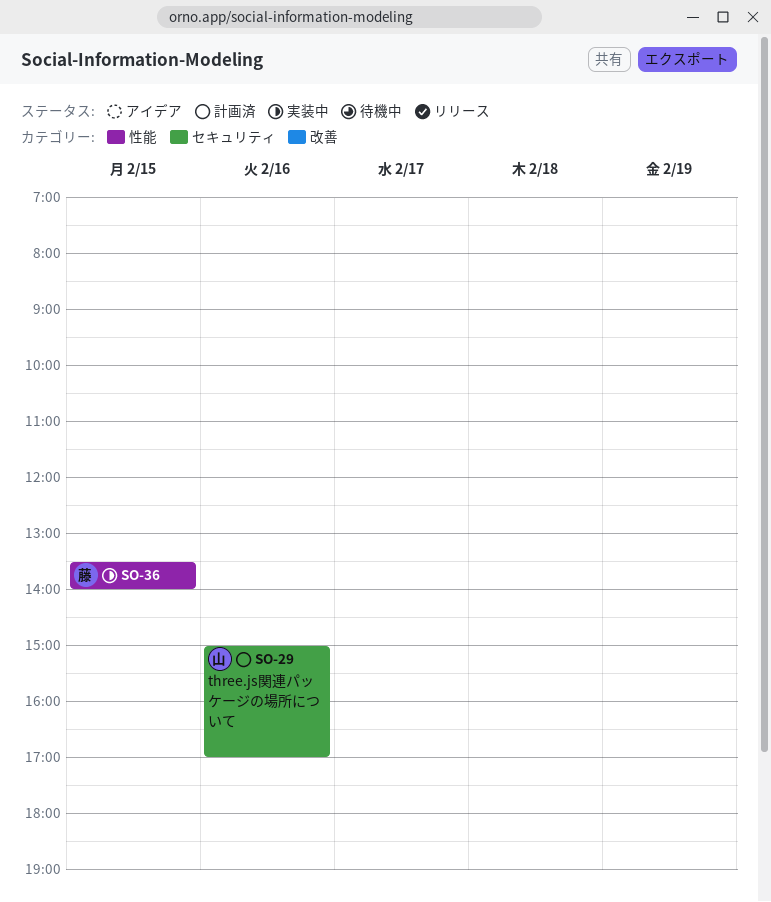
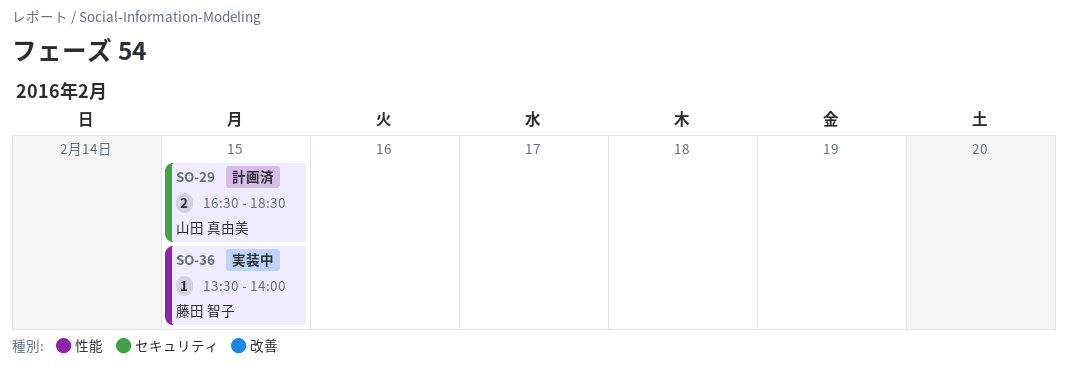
SO-29, day: Feb 16 -> Feb 15
SO-29, begins: 15:00 -> 16:30
SO-29, ends: 17:00 -> 18:30

